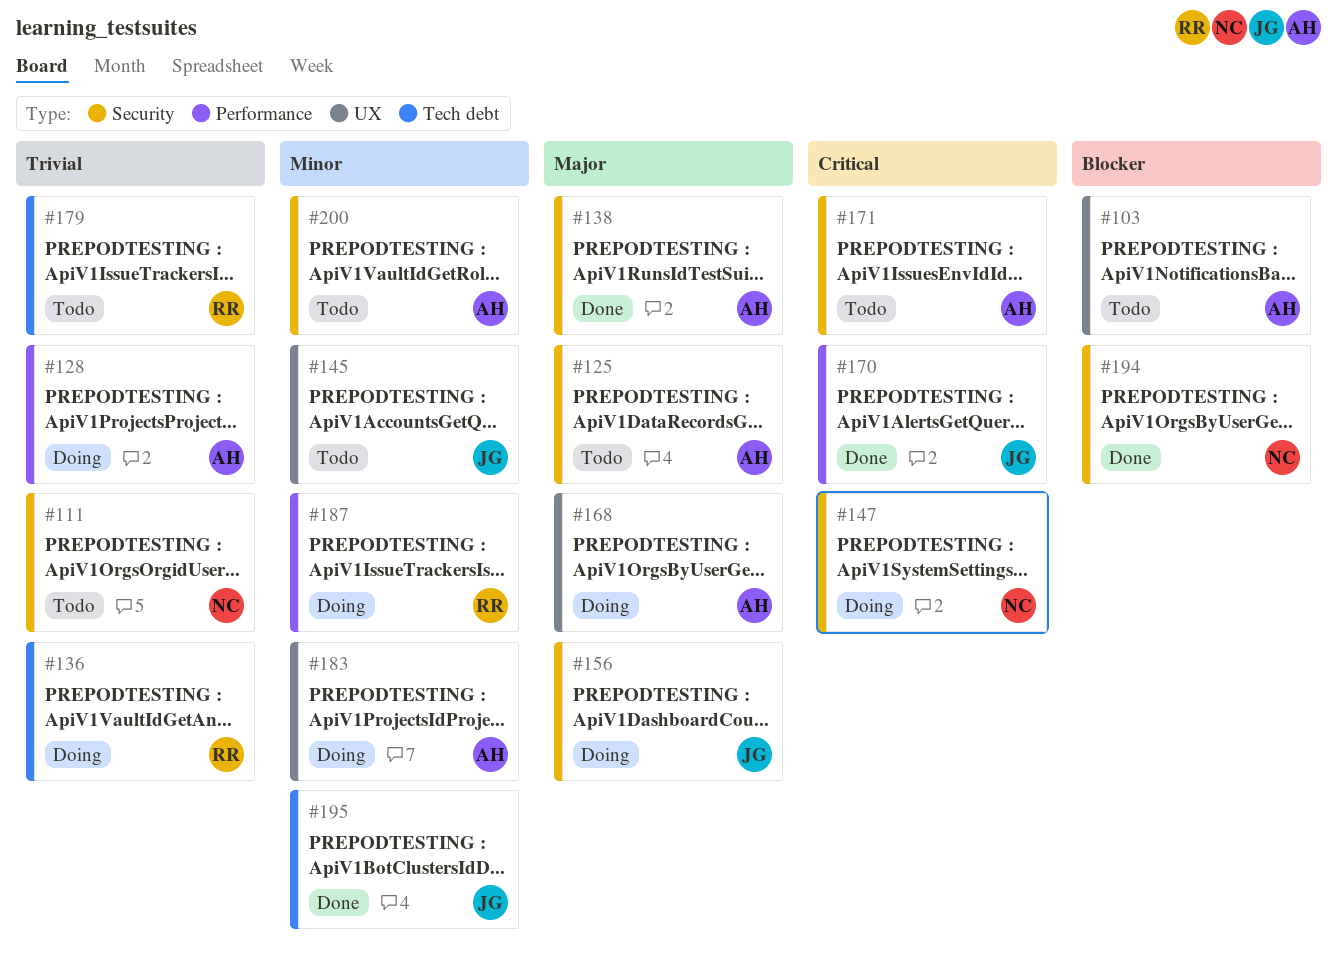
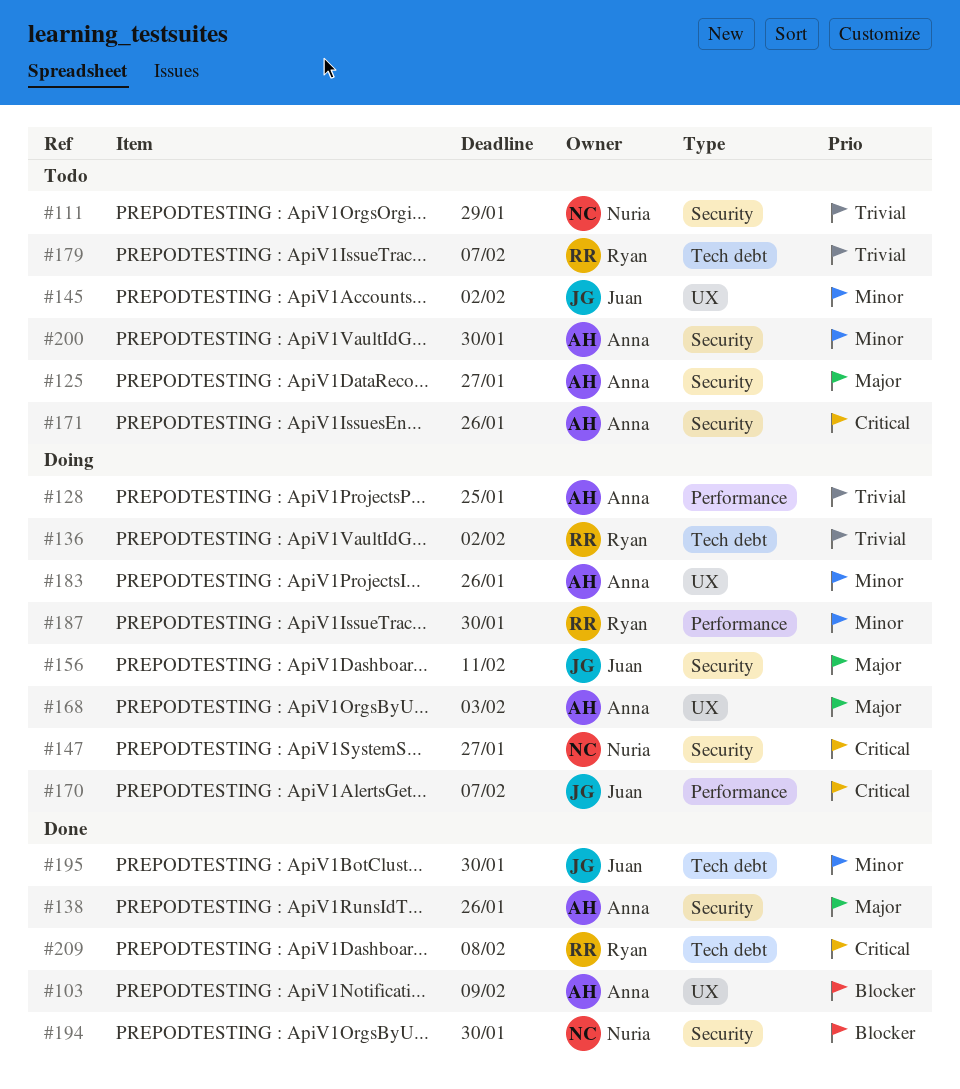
#103, status: Todo -> Done
#170, status: Done -> Doing
#209: none -> present

